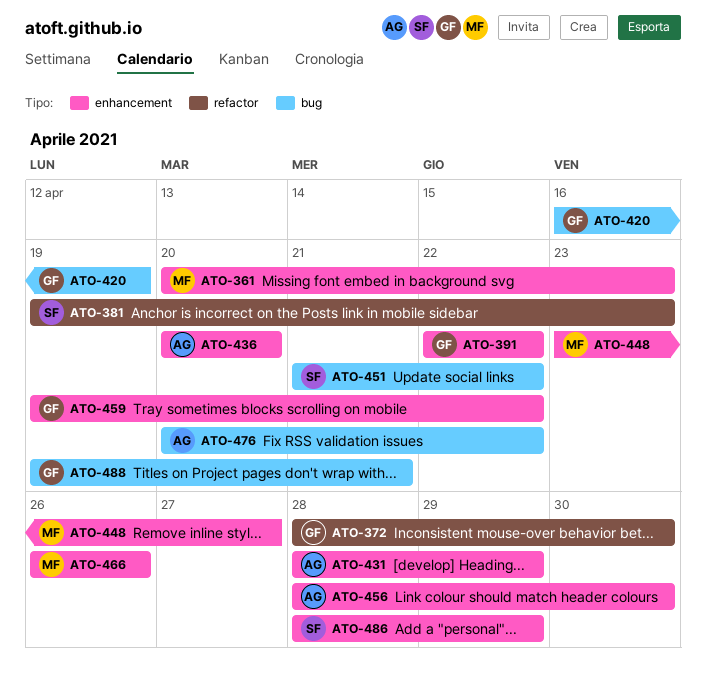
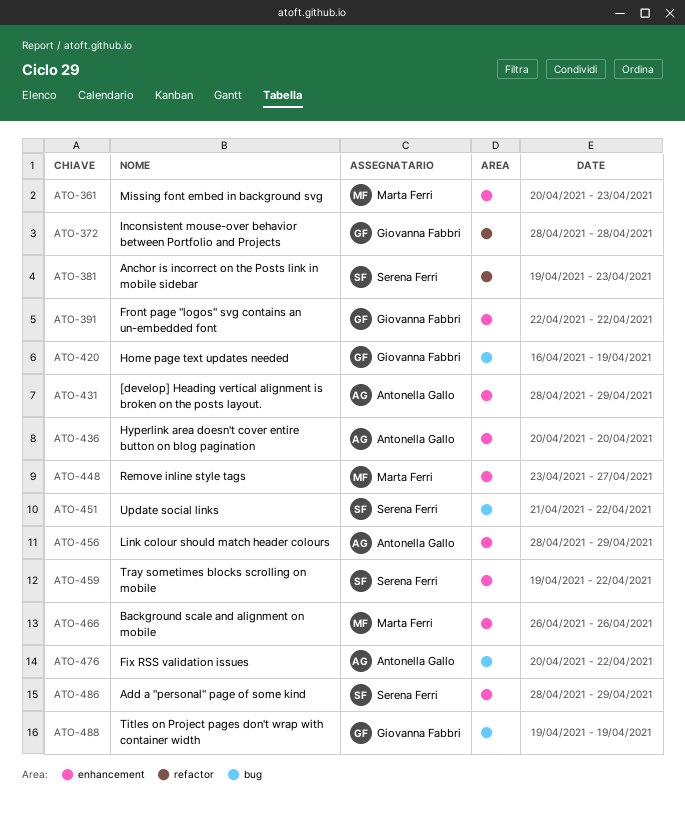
ATO-372, due: Apr 30 -> Apr 28
ATO-456, due: Apr 30 -> Apr 29
ATO-459, owner: Giovanna Fabbri -> Serena Ferri
ATO-488, due: Apr 21 -> Apr 19

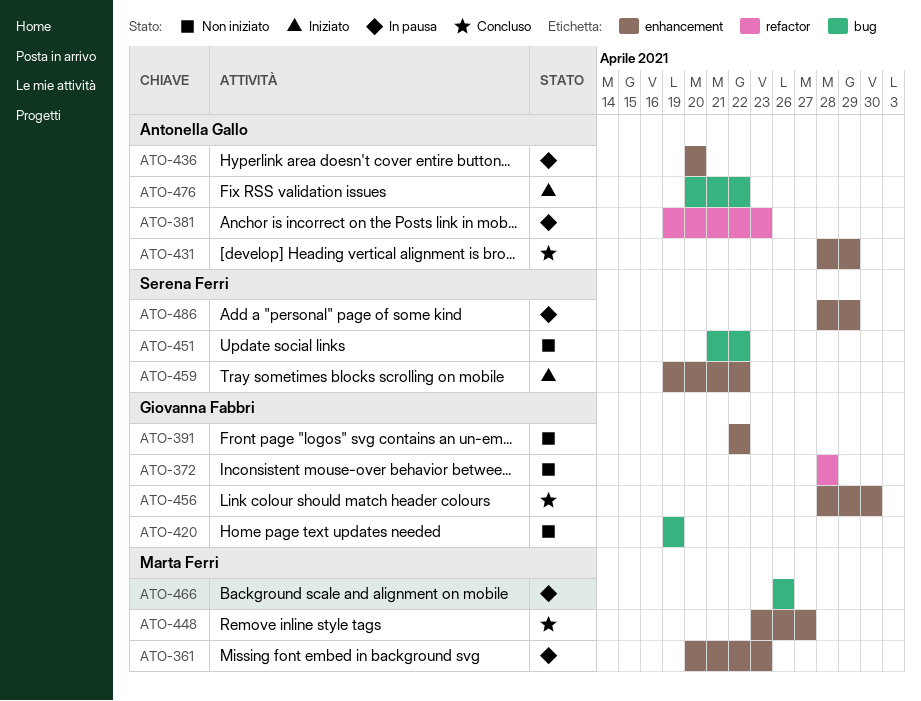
ATO-381, owner: Serena Ferri -> Antonella Gallo
ATO-420, start: Apr 16 -> Apr 19
ATO-456, owner: Antonella Gallo -> Giovanna Fabbri
ATO-456, due: Apr 29 -> Apr 30
ATO-466, label: enhancement -> bug
ATO-488: present -> none

